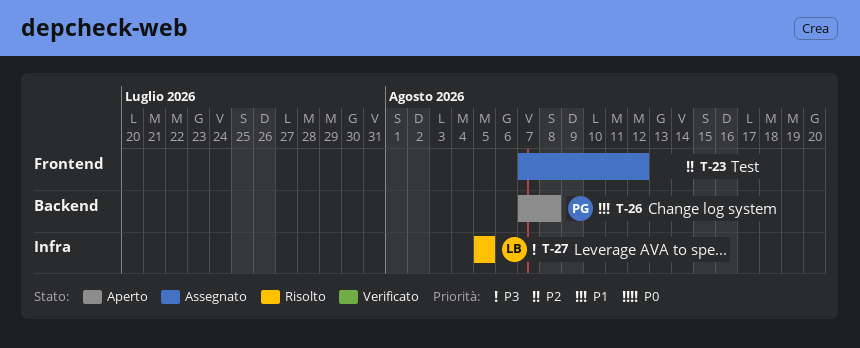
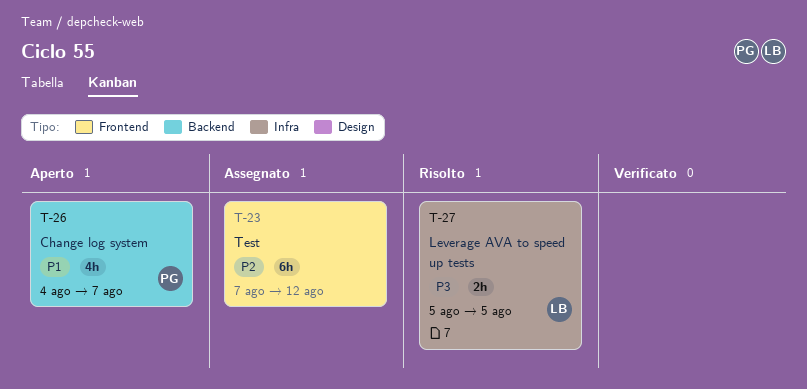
T-26, start: Aug 7 -> Aug 4
T-26, due: Aug 8 -> Aug 7

